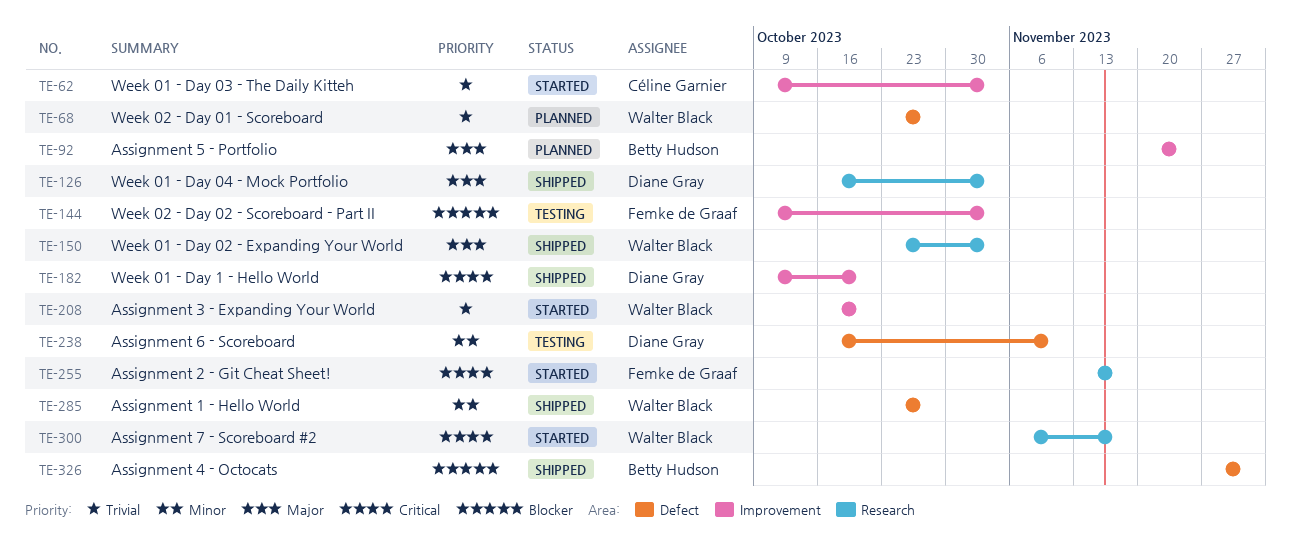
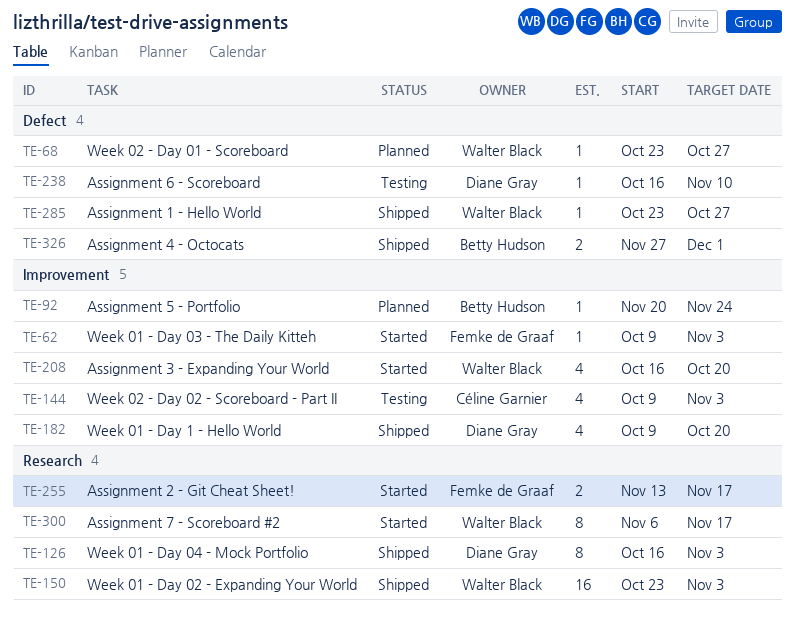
TE-62, owner: Céline Garnier -> Femke de Graaf
TE-144, owner: Femke de Graaf -> Céline Garnier

